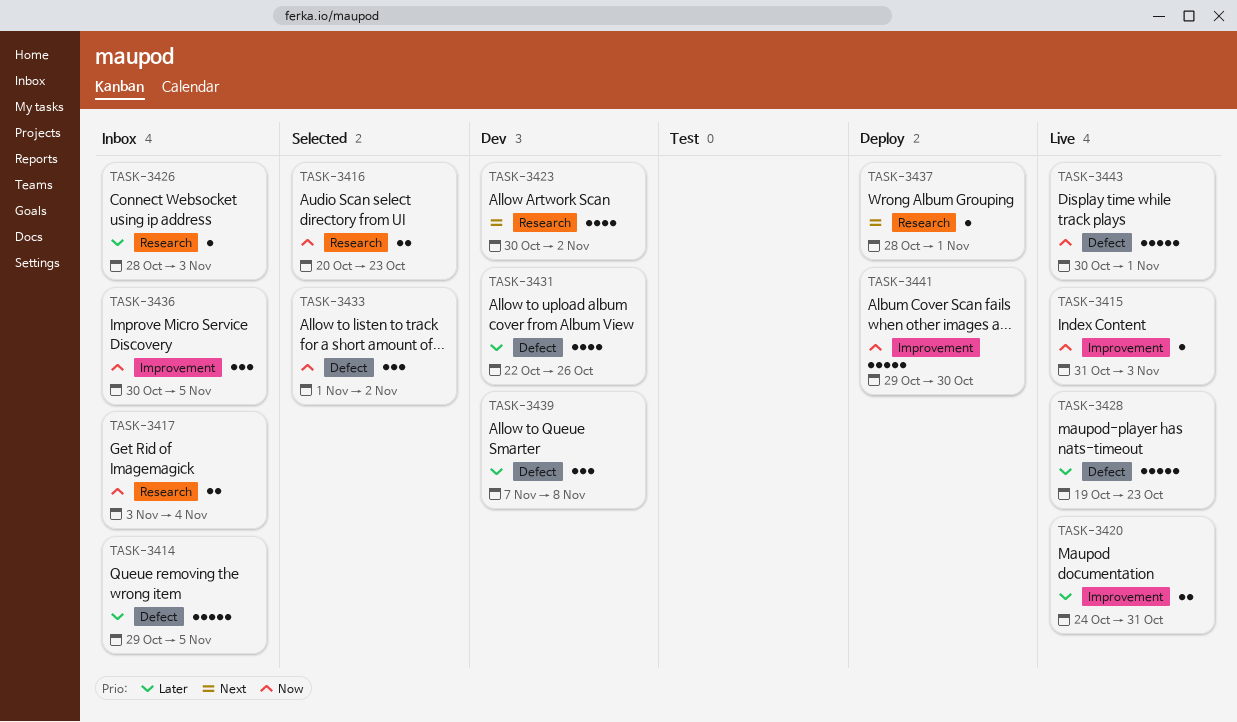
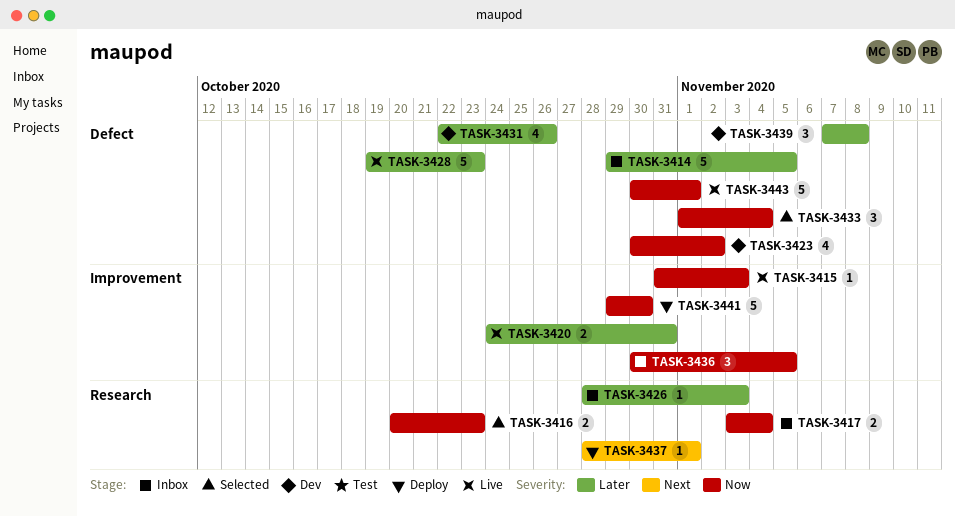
TASK-3423, priority: Next -> Now
TASK-3423, label: Research -> Defect
TASK-3433, due: Nov 2 -> Nov 4

